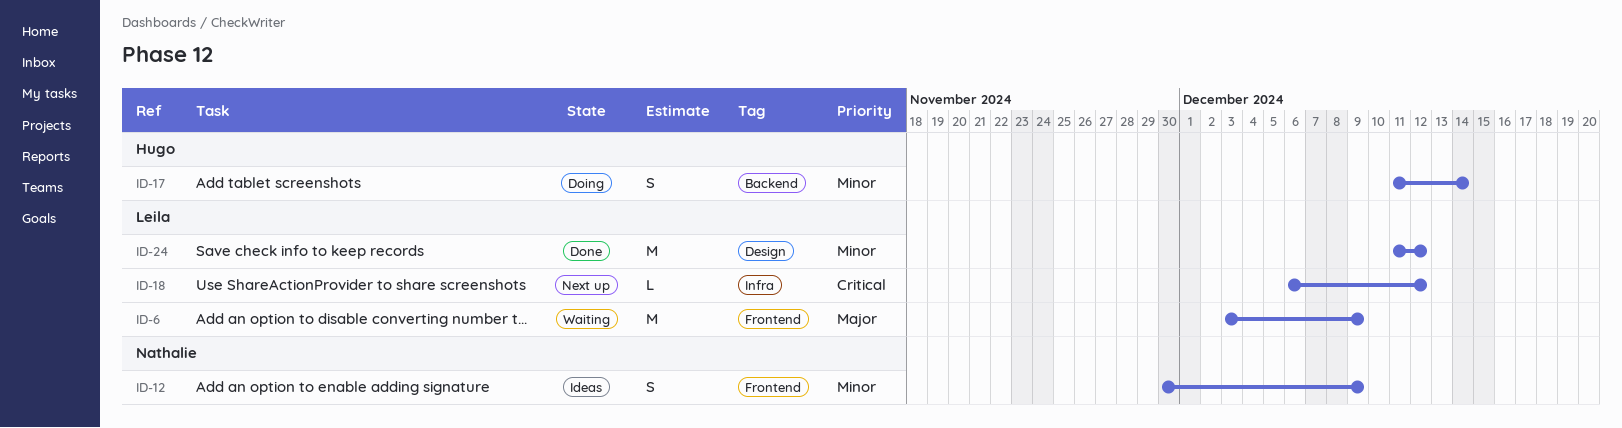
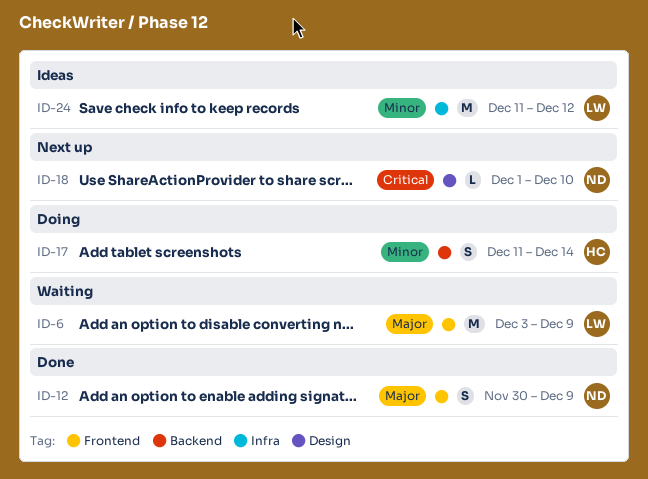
ID-12, status: Ideas -> Done
ID-12, priority: Minor -> Major
ID-18, owner: Leila -> Nathalie
ID-18, label: Infra -> Design
ID-18, start: Dec 6 -> Dec 1
ID-18, due: Dec 12 -> Dec 10
ID-24, status: Done -> Ideas
ID-24, label: Design -> Infra

